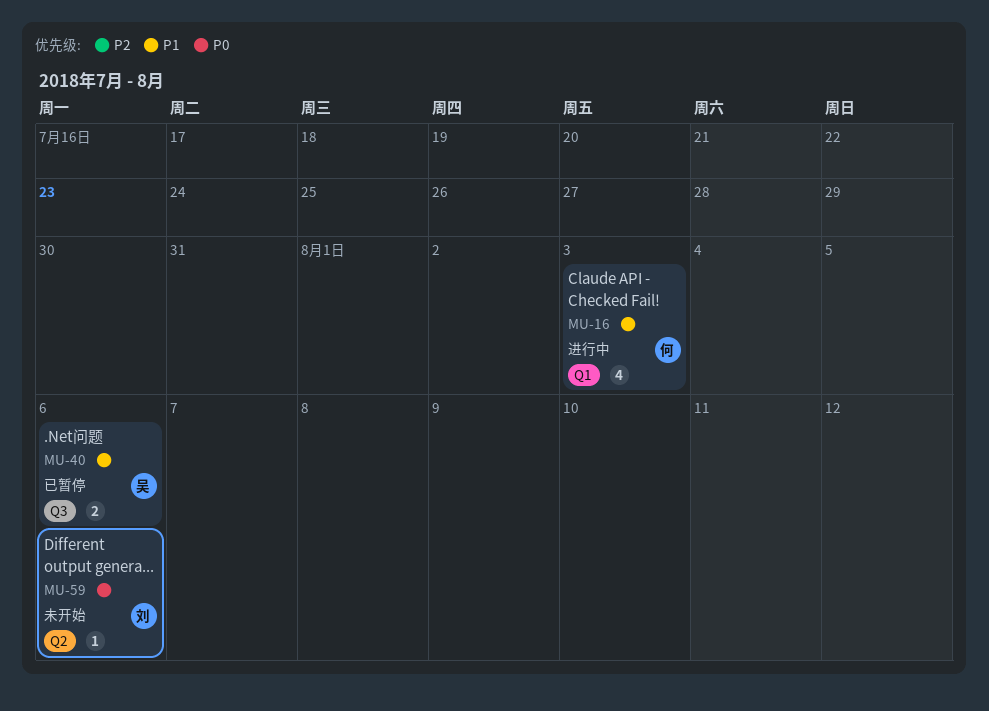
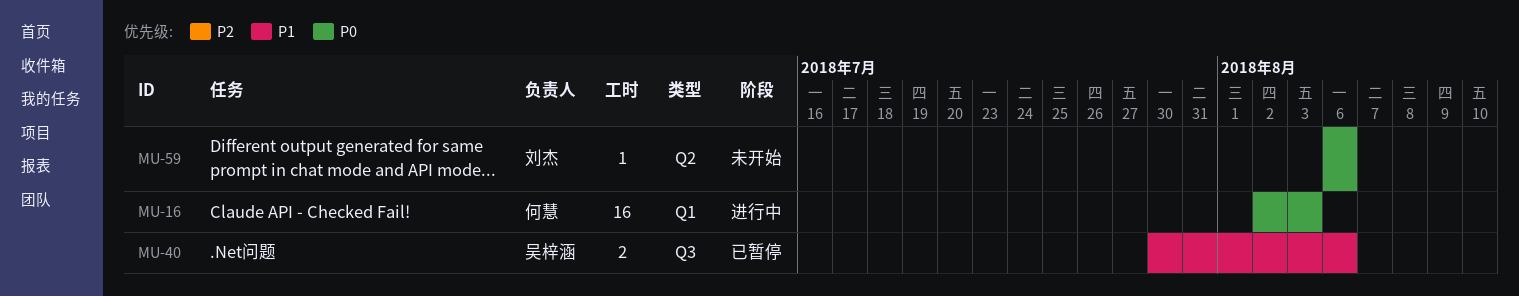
MU-16, priority: P1 -> P0
MU-16, estimate: 4 -> 16

